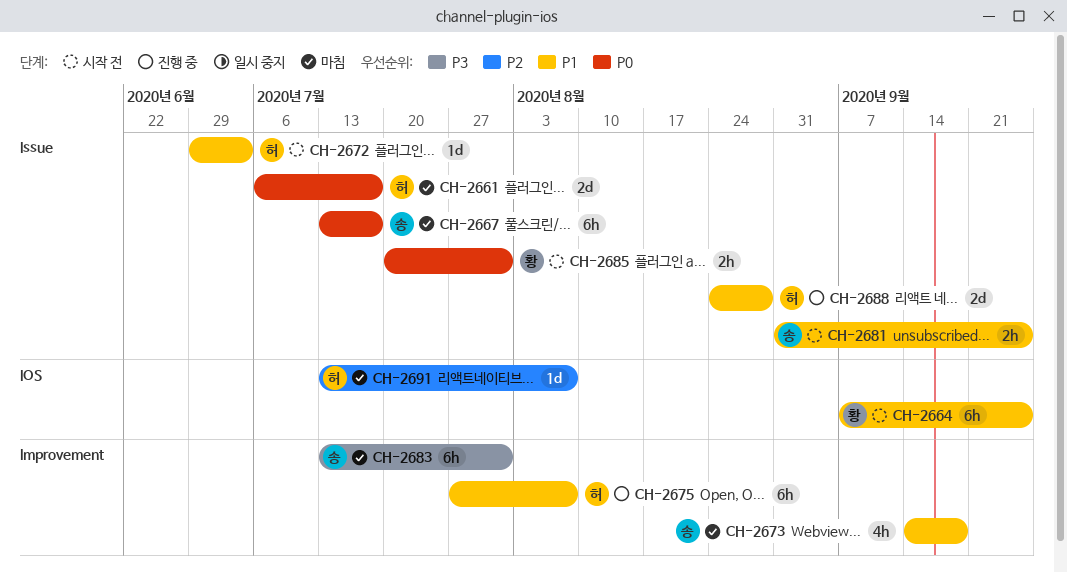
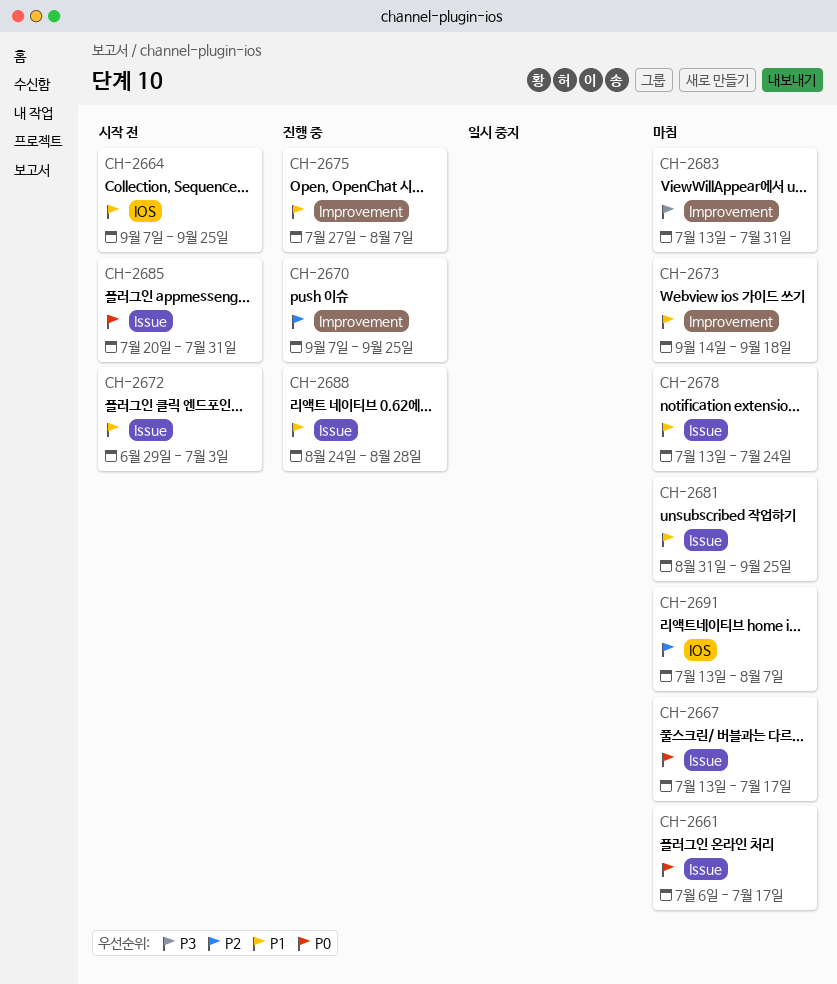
CH-2670: none -> present
CH-2678: none -> present
CH-2681, status: 시작 전 -> 마침

